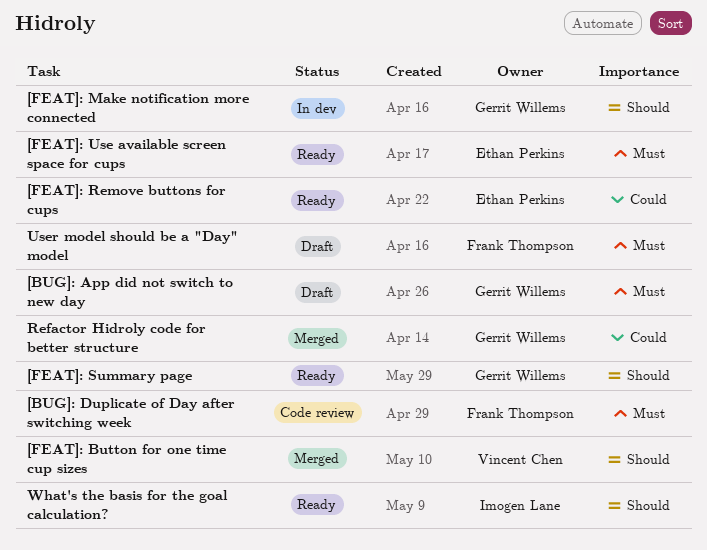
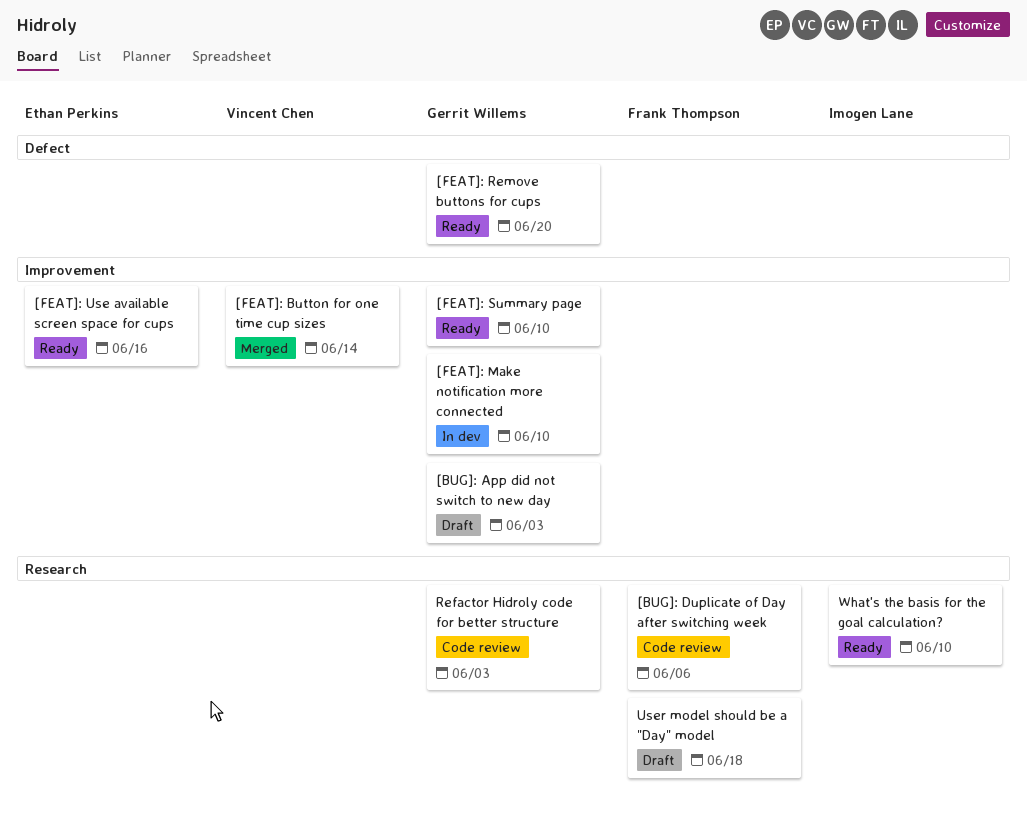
[FEAT]: Remove buttons for cups, owner: Ethan Perkins -> Gerrit Willems
Refactor Hidroly code for better structure, status: Merged -> Code review

